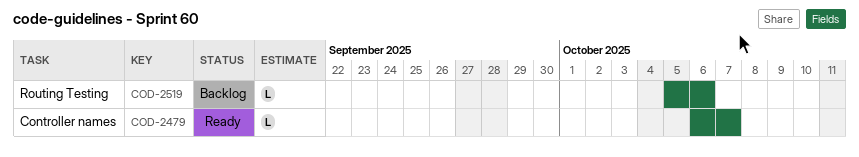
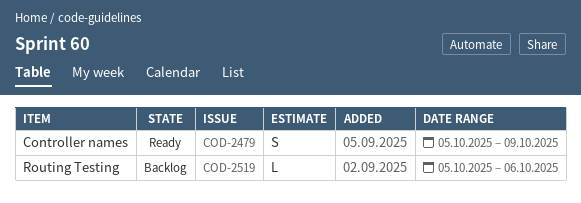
COD-2479, estimate: L -> S
COD-2479, start: Oct 6 -> Oct 5
COD-2479, due: Oct 7 -> Oct 9

